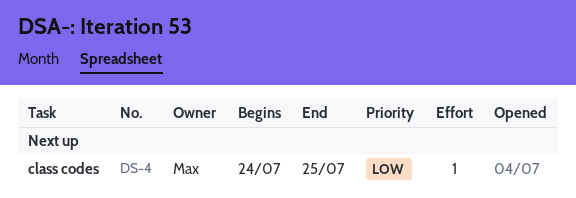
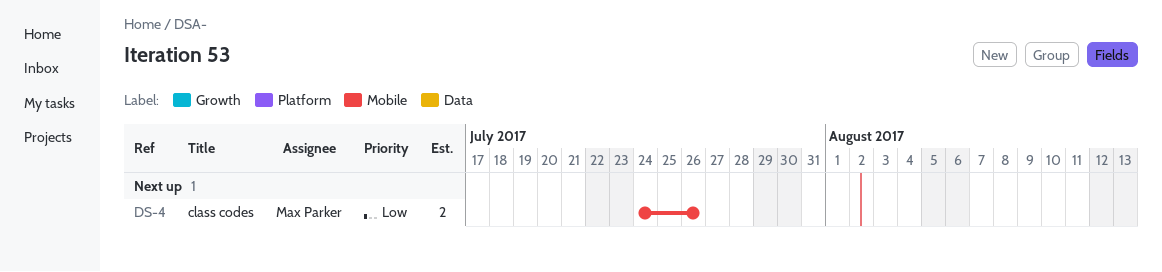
DS-4, estimate: 1 -> 2
DS-4, due: Jul 25 -> Jul 26

